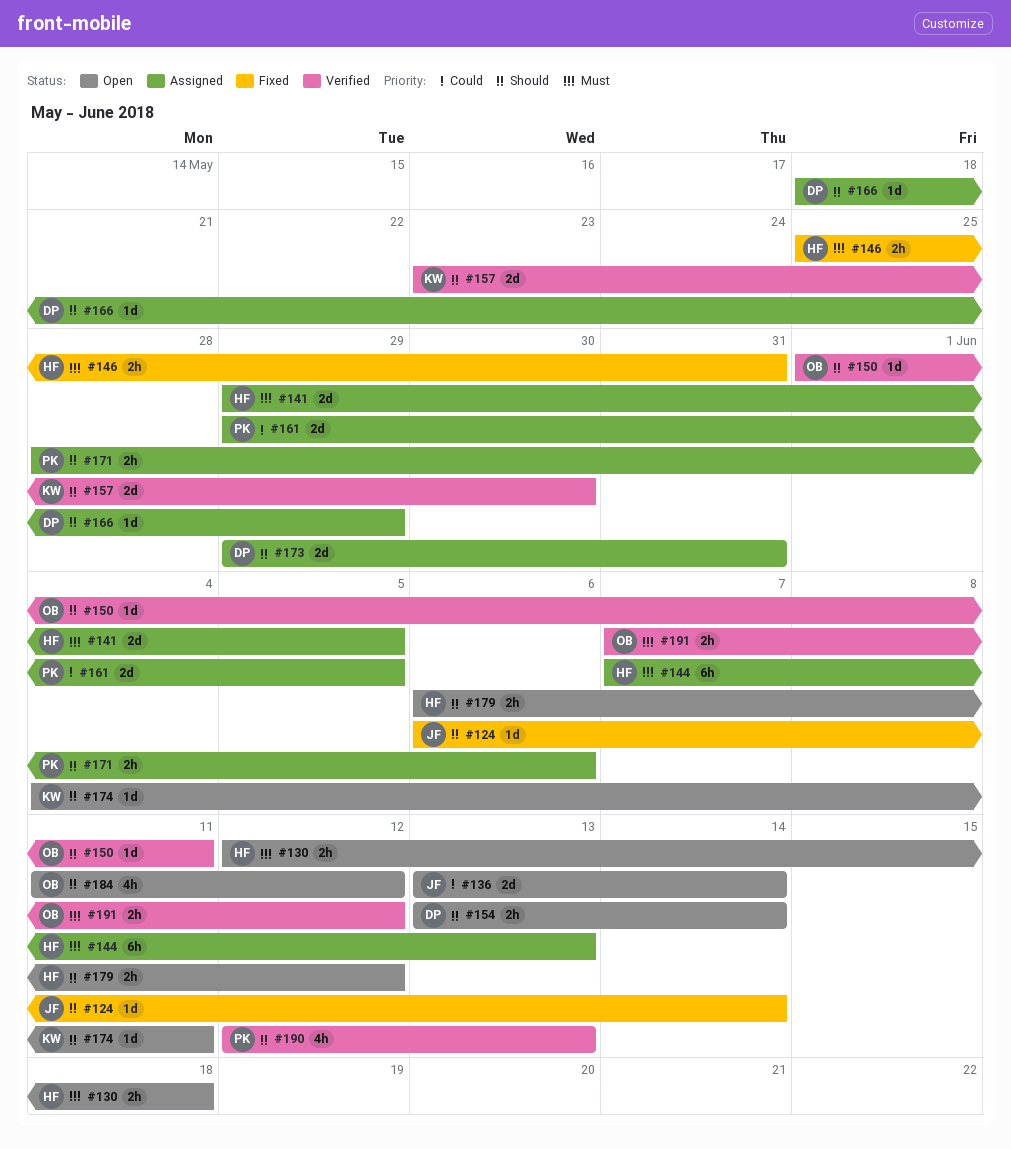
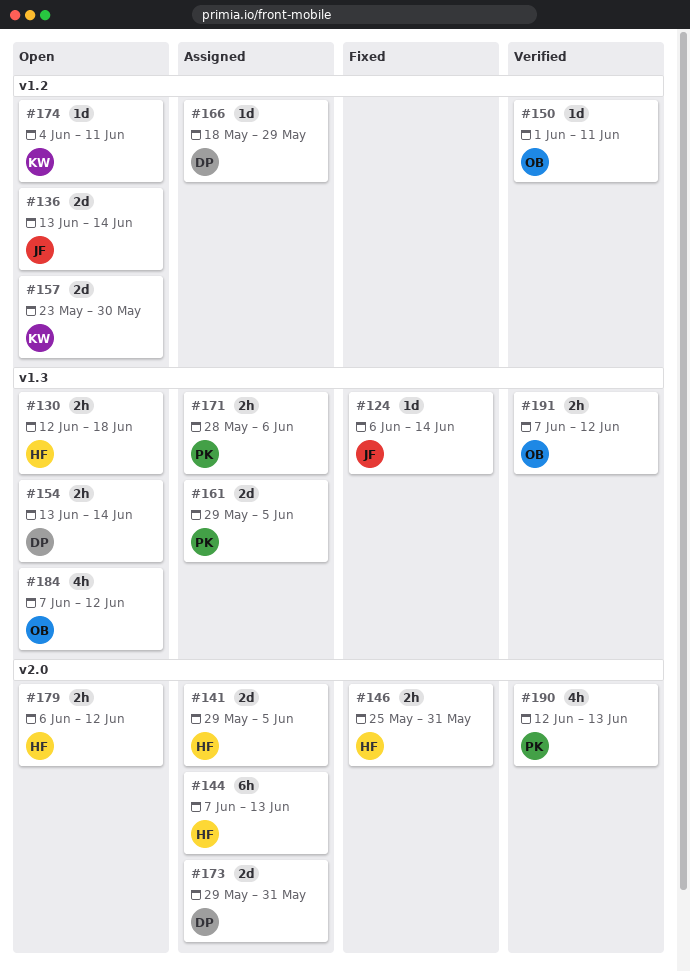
#157, status: Verified -> Open
#184, start: Jun 11 -> Jun 7

